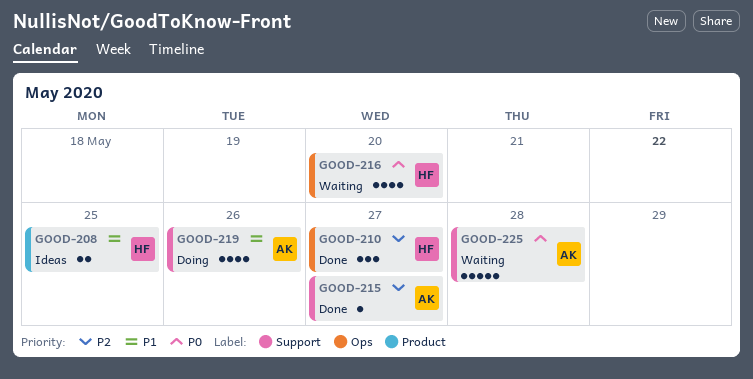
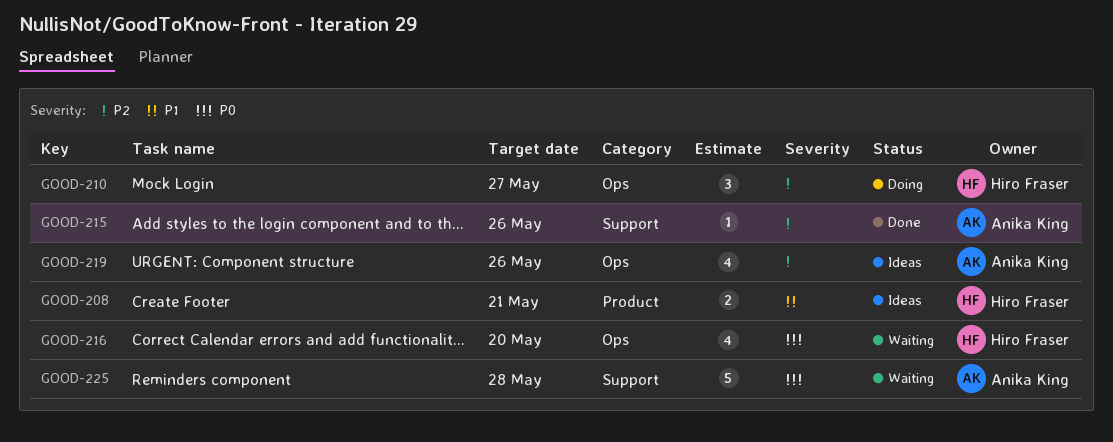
GOOD-208, due: May 25 -> May 21
GOOD-210, status: Done -> Doing
GOOD-215, due: May 27 -> May 26
GOOD-219, status: Doing -> Ideas
GOOD-219, priority: P1 -> P2
GOOD-219, label: Support -> Ops

